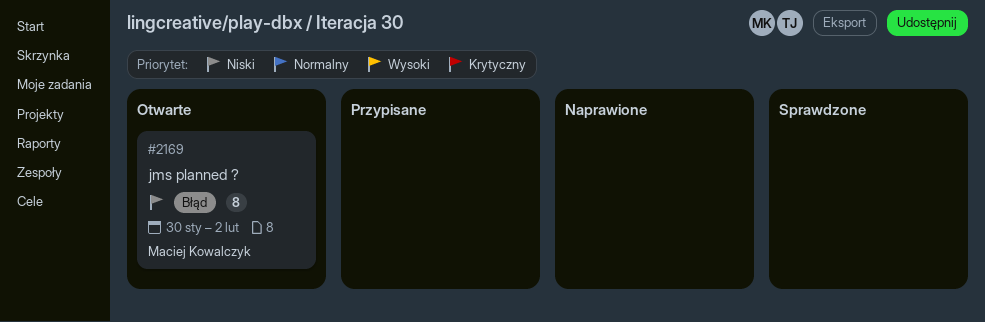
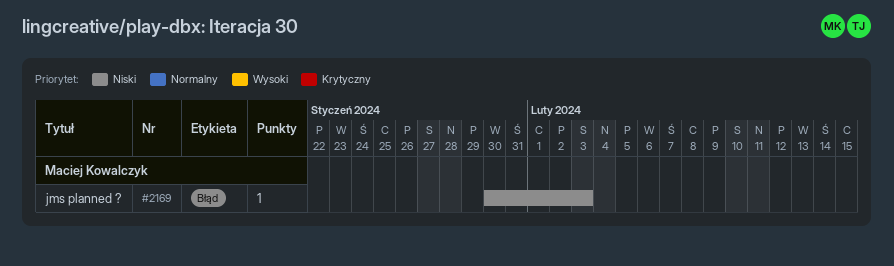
#2169, estimate: 8 -> 1
#2169, due: Feb 2 -> Feb 3

